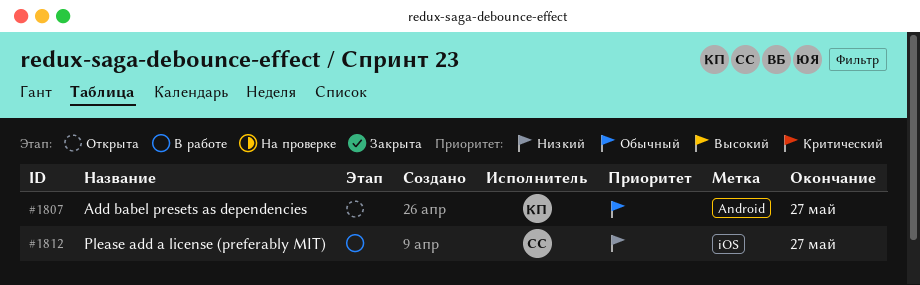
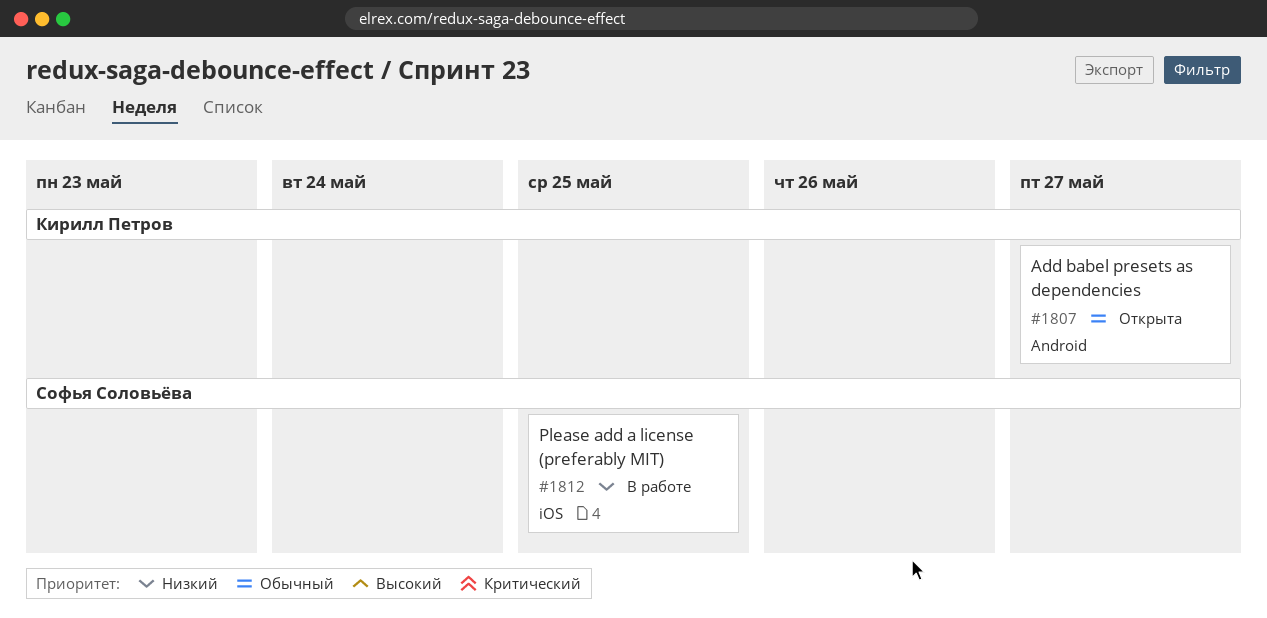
#1812, due: May 27 -> May 25

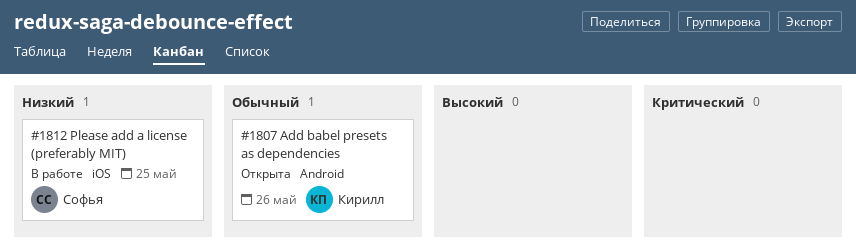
#1807, due: May 27 -> May 26

